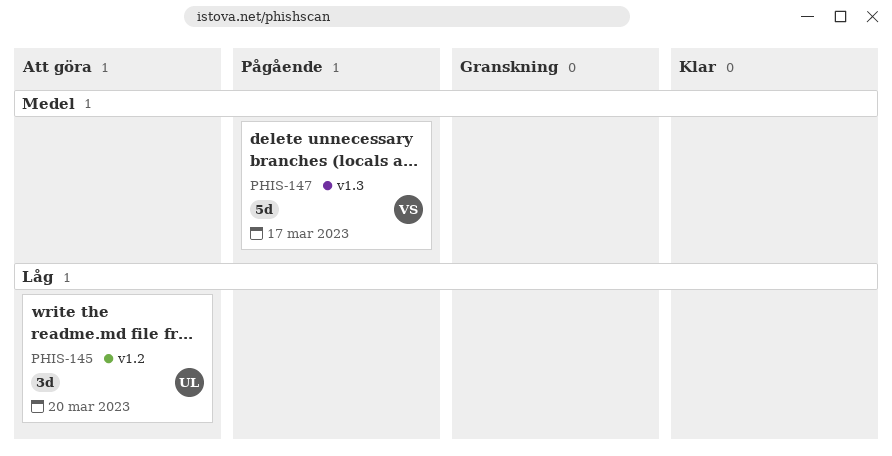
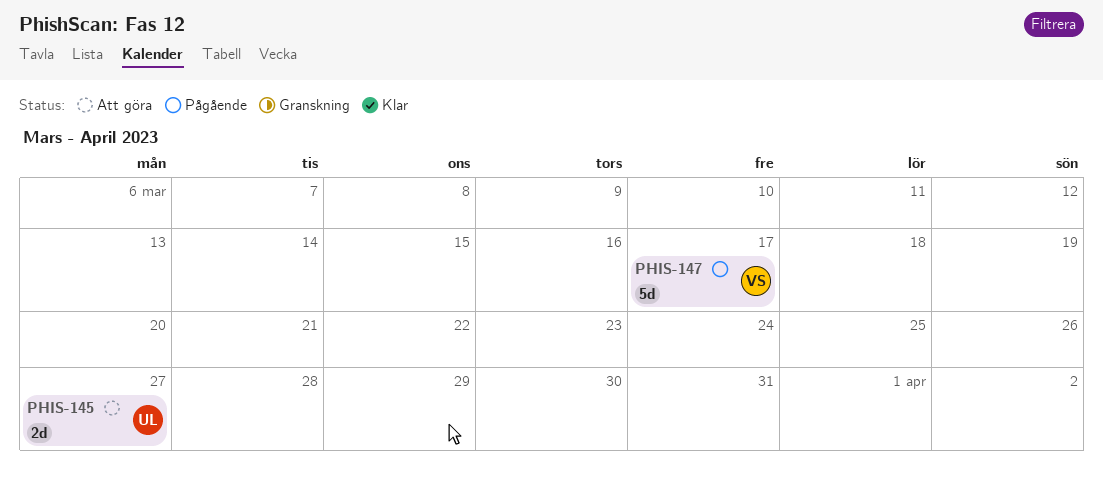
PHIS-145, estimate: 3d -> 2d
PHIS-145, due: Mar 20 -> Mar 27

